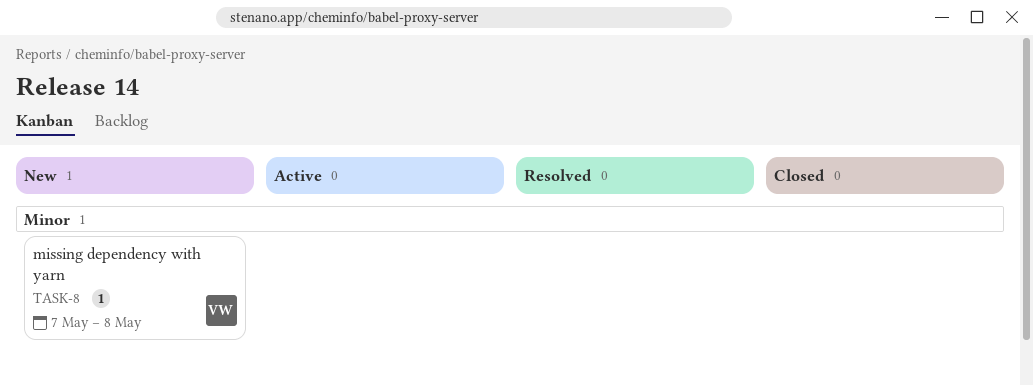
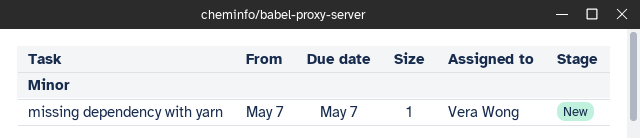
missing dependency with yarn, due: May 8 -> May 7

